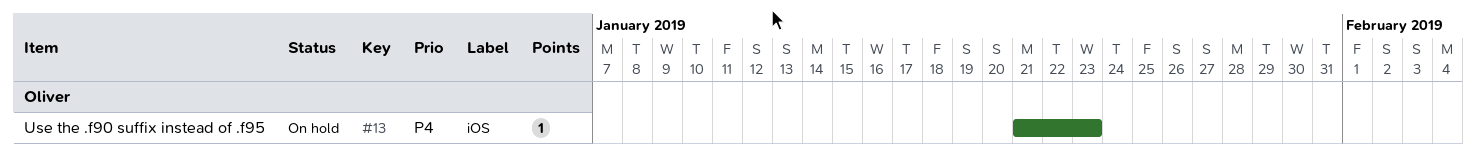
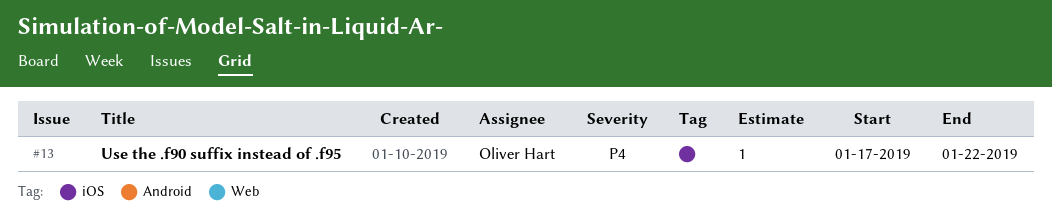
#13, start: Jan 21 -> Jan 17
#13, due: Jan 23 -> Jan 22

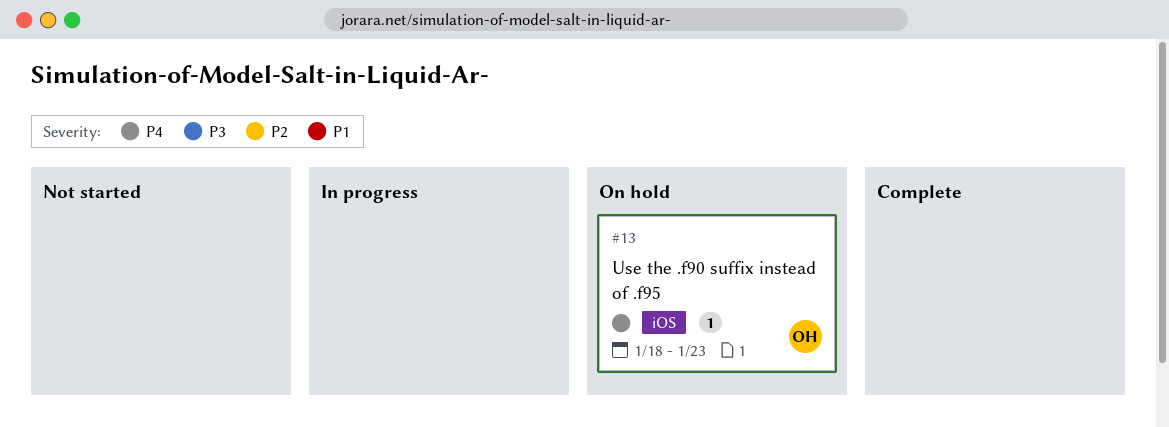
#13, start: Jan 17 -> Jan 18
#13, due: Jan 22 -> Jan 23

